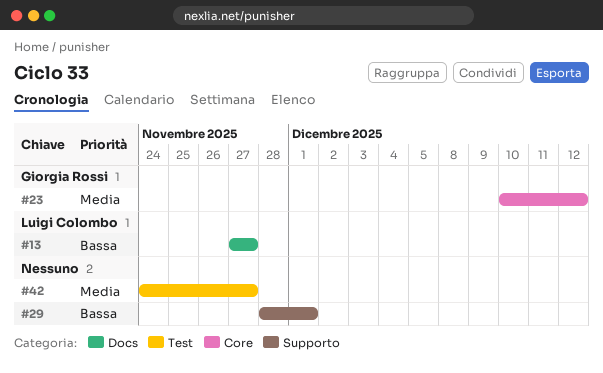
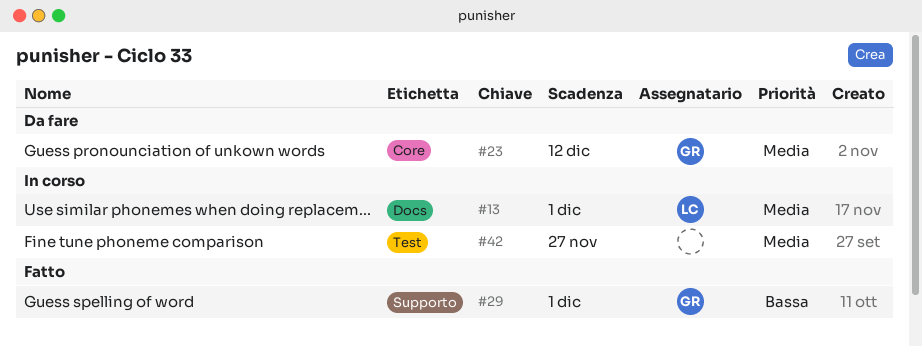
#13, priority: Bassa -> Media
#13, due: Nov 27 -> Dec 1
#29, owner: none -> Giorgia Rossi

